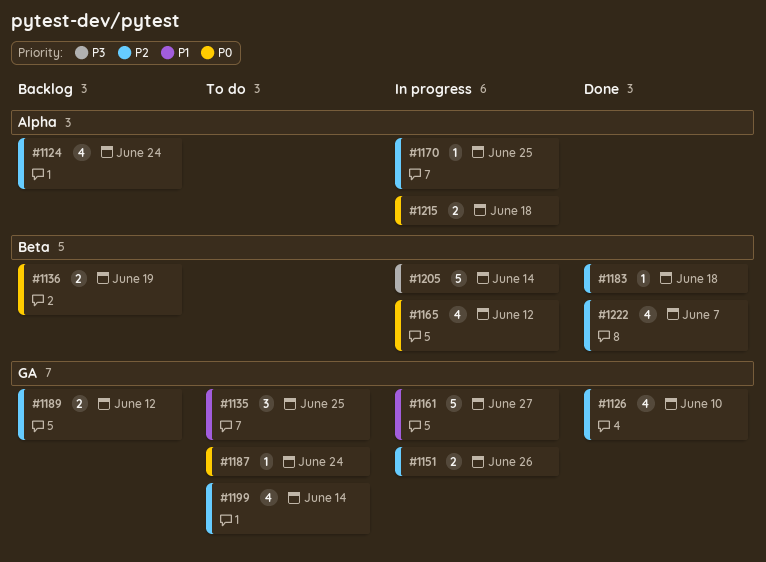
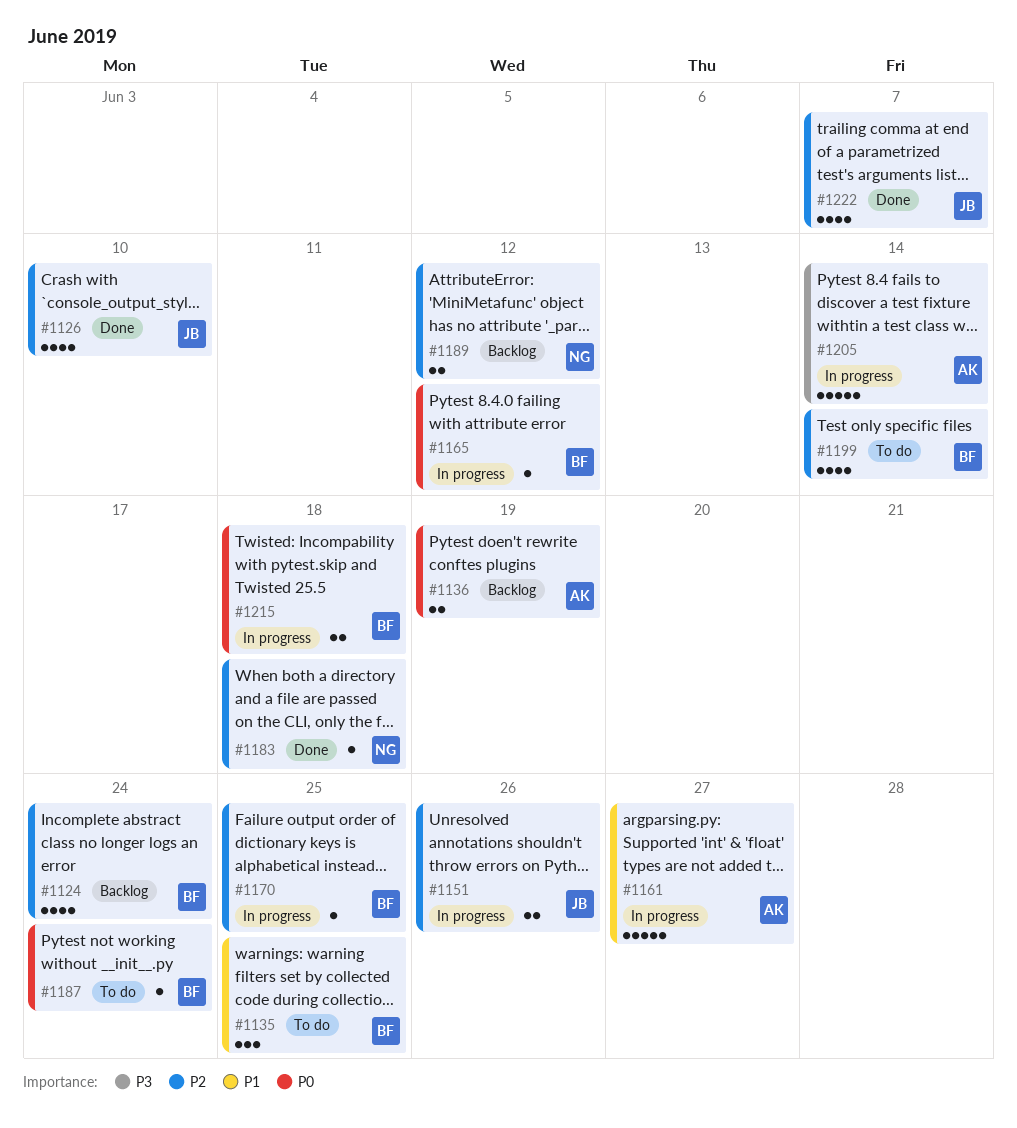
#1165, estimate: 4 -> 1

